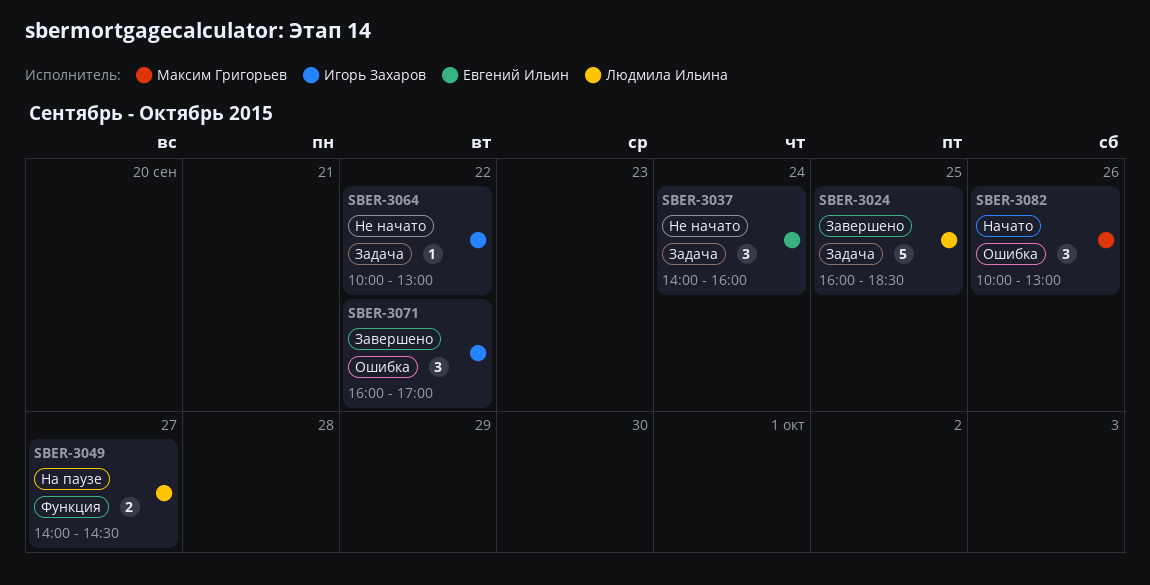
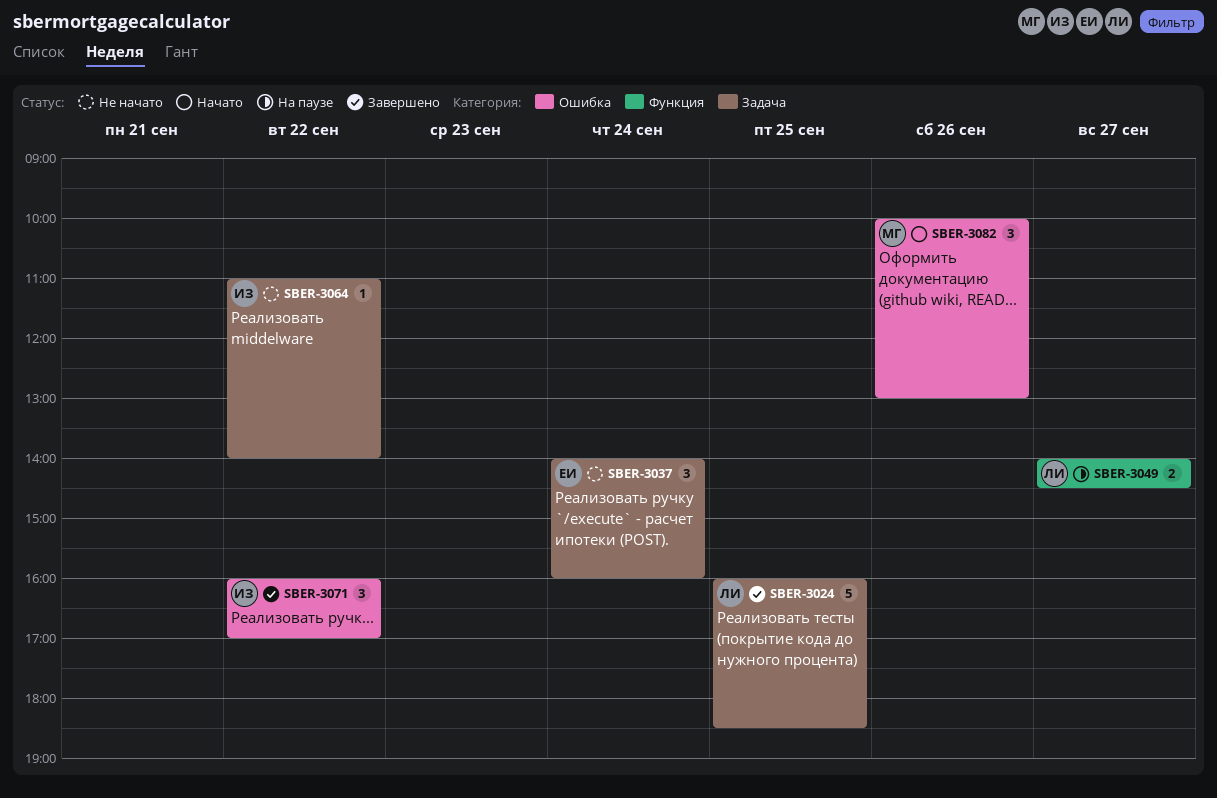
SBER-3064, begins: 10:00 -> 11:00
SBER-3064, ends: 13:00 -> 14:00

